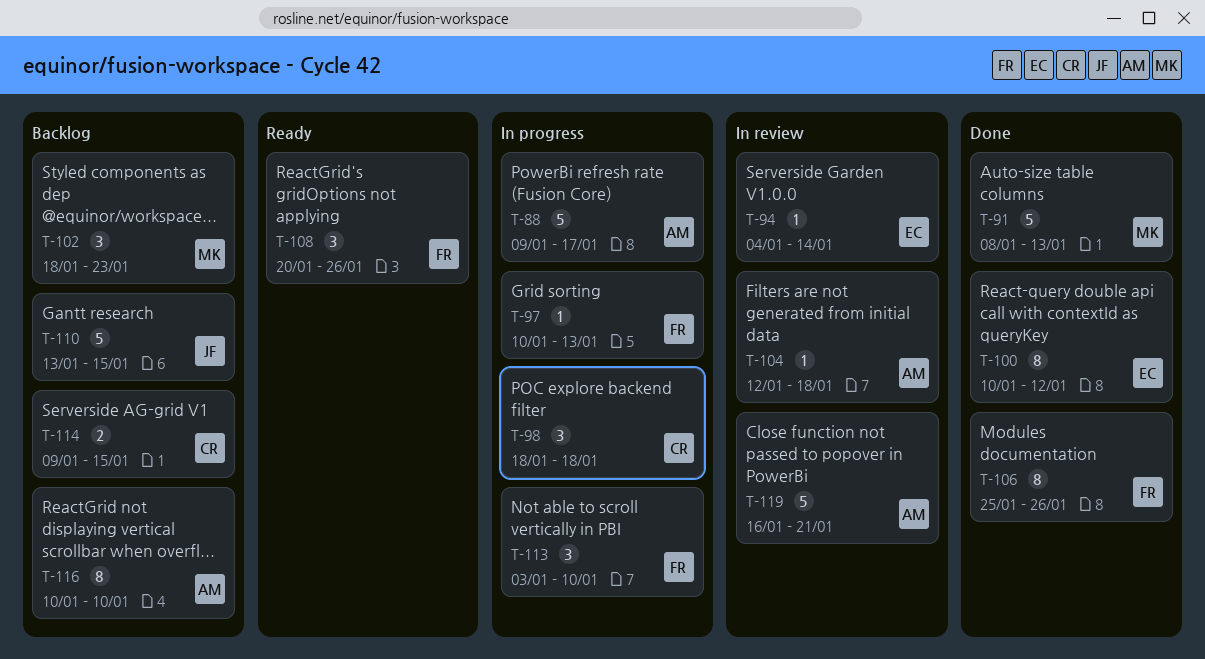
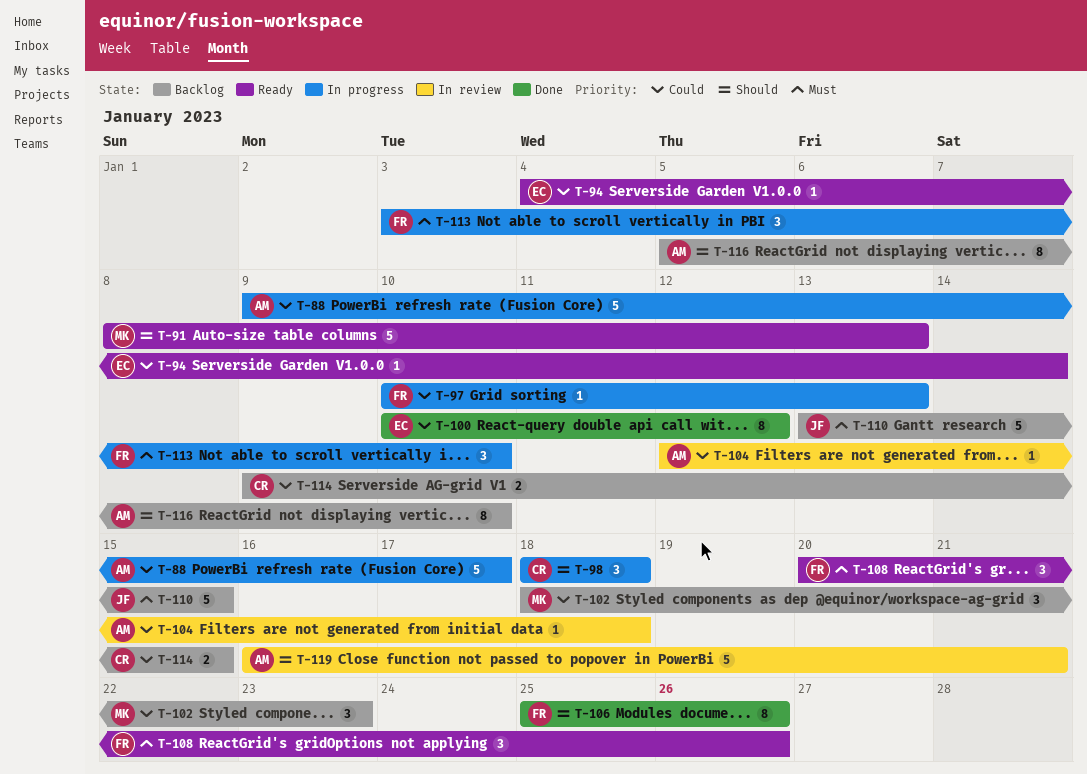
T-91, status: Done -> Ready
T-94, status: In review -> Ready
T-116, start: Jan 10 -> Jan 5

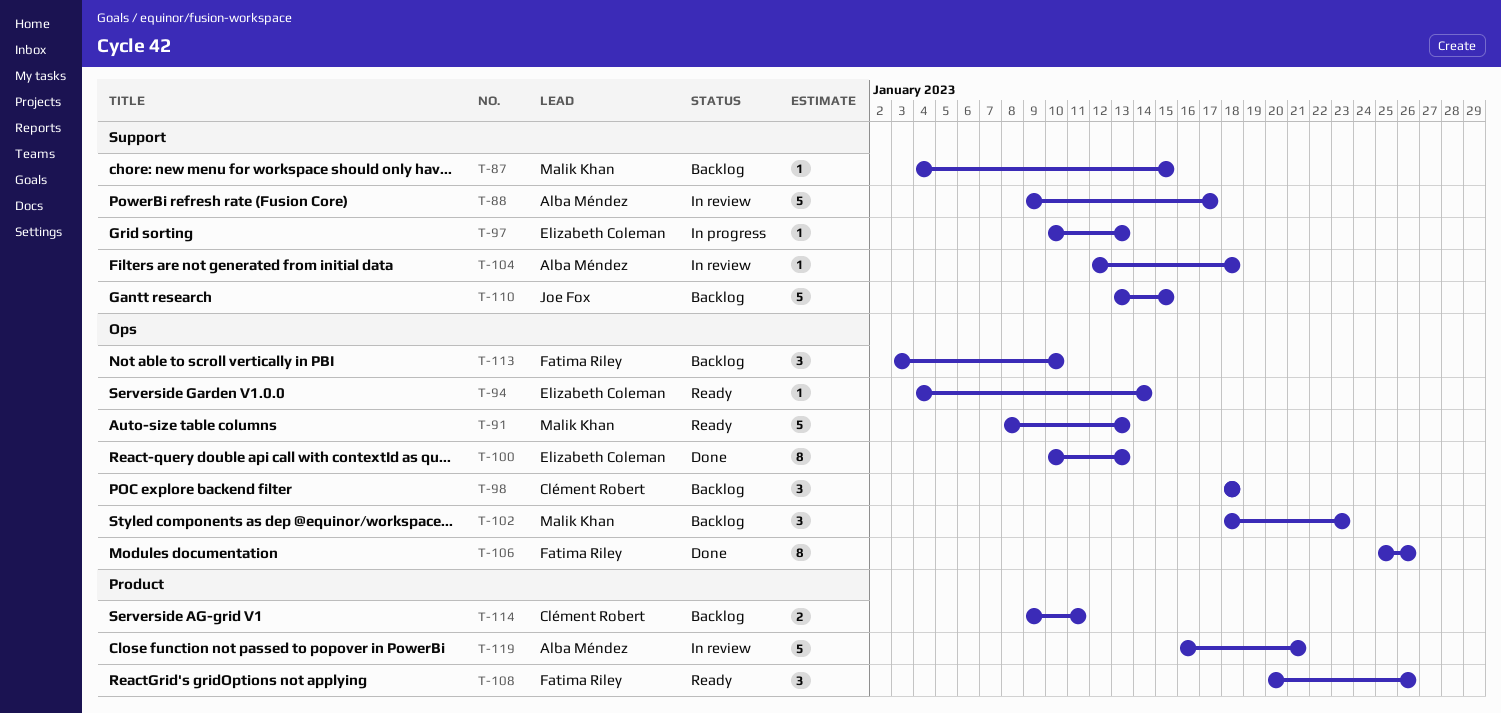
T-87: none -> present
T-88, status: In progress -> In review
T-97, owner: Fatima Riley -> Elizabeth Coleman
T-98, status: In progress -> Backlog
T-100, due: Jan 12 -> Jan 13
T-113, status: In progress -> Backlog
T-114, due: Jan 15 -> Jan 11
T-116: present -> none

